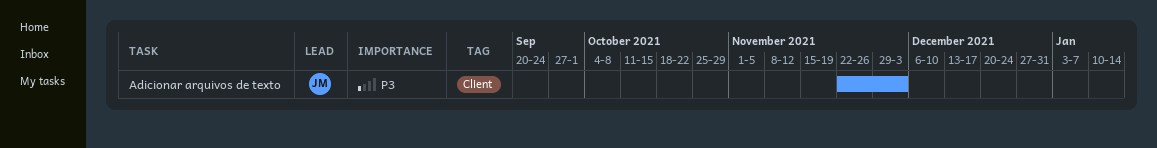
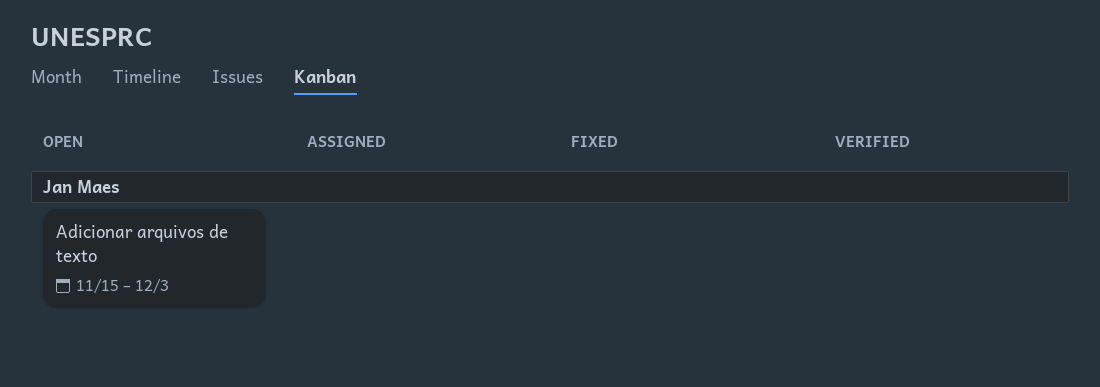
Adicionar arquivos de texto, start: Nov 22 -> Nov 15

